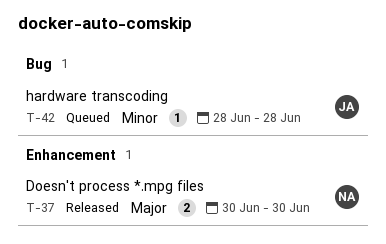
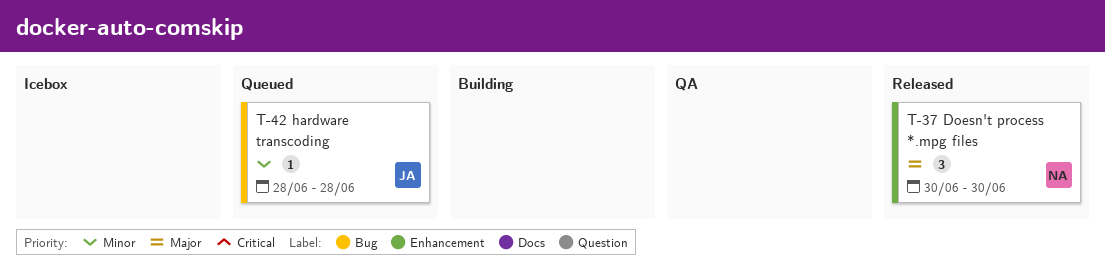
T-37, estimate: 2 -> 3

